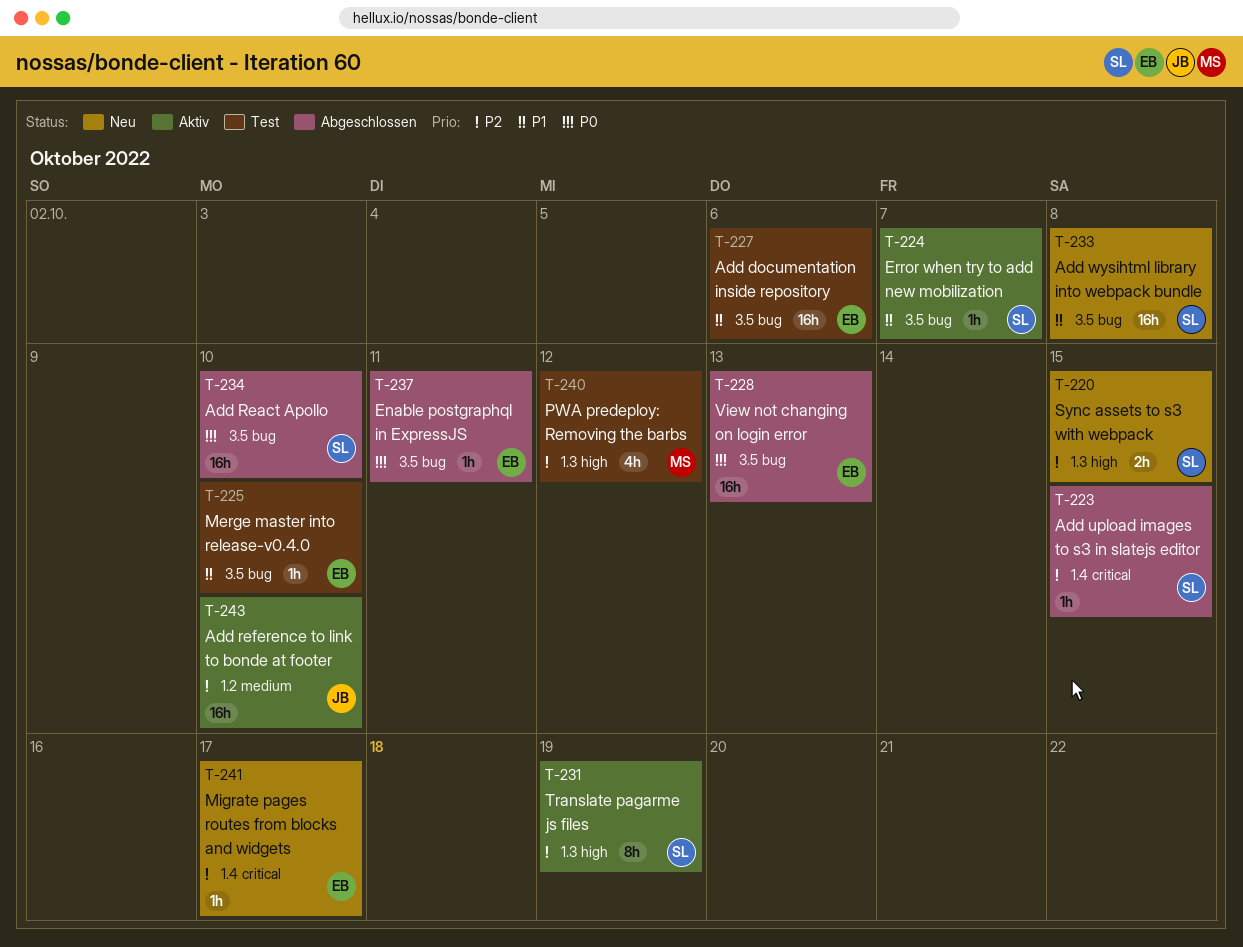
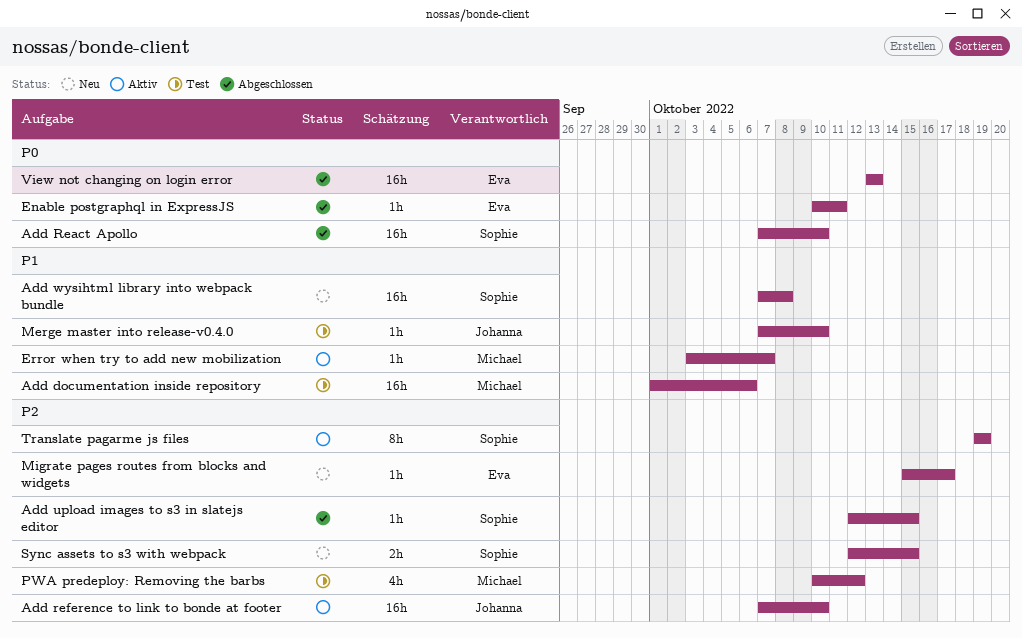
Add documentation inside repository, owner: Eva -> Michael
Error when try to add new mobilization, owner: Sophie -> Michael
Merge master into release-v0.4.0, owner: Eva -> Johanna

